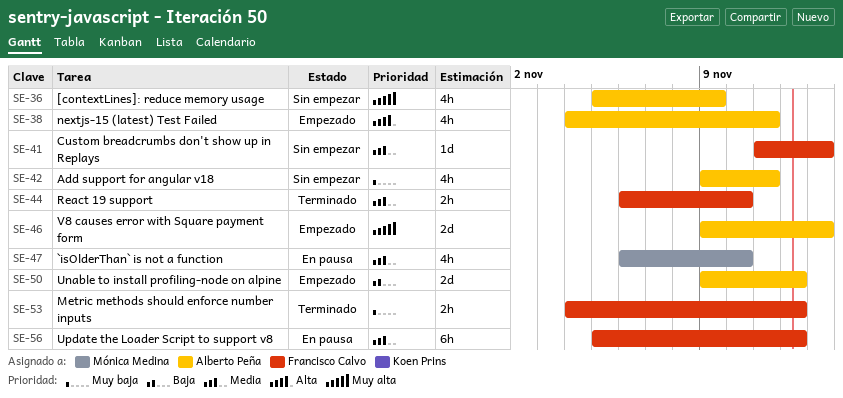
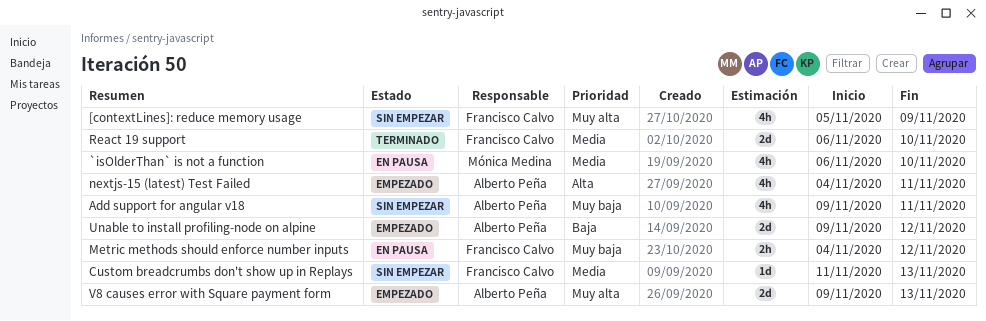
[contextLines]: reduce memory usage, owner: Alberto Peña -> Francisco Calvo
Metric methods should enforce number inputs, status: Terminado -> En pausa
React 19 support, estimate: 2h -> 2d
Update the Loader Script to support v8: present -> none

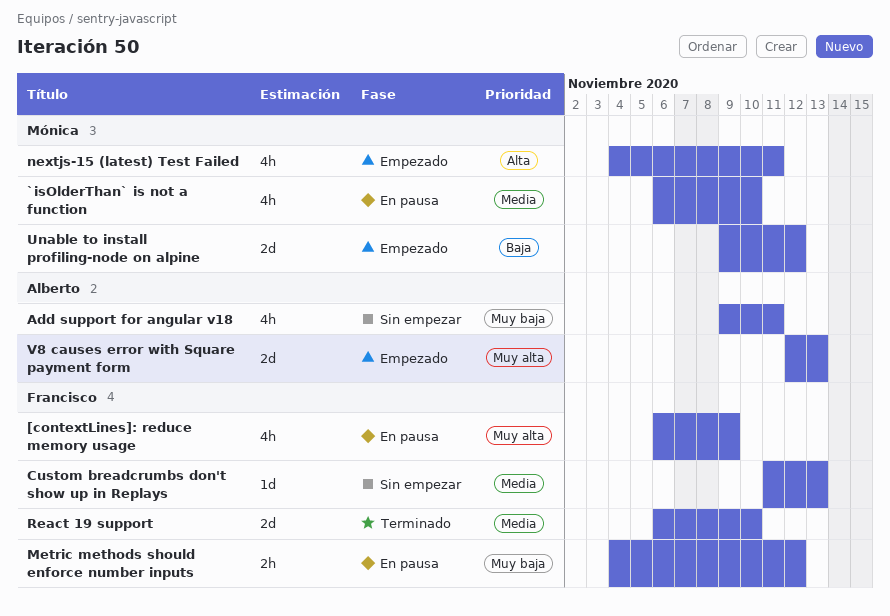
[contextLines]: reduce memory usage, status: Sin empezar -> En pausa
[contextLines]: reduce memory usage, start: Nov 5 -> Nov 6
nextjs-15 (latest) Test Failed, owner: Alberto Peña -> Mónica Medina
Unable to install profiling-node on alpine, owner: Alberto Peña -> Mónica Medina
V8 causes error with Square payment form, start: Nov 9 -> Nov 12

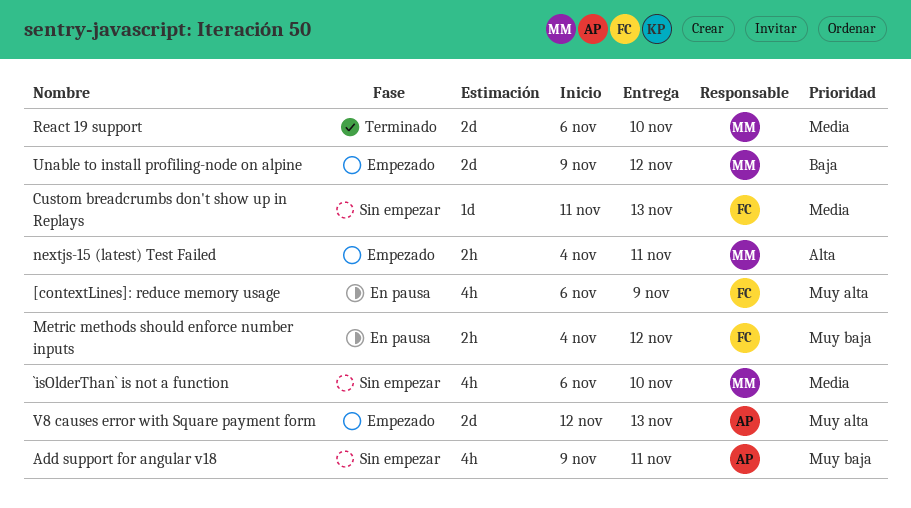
`isOlderThan` is not a function, status: En pausa -> Sin empezar
nextjs-15 (latest) Test Failed, estimate: 4h -> 2h
React 19 support, owner: Francisco -> Mónica

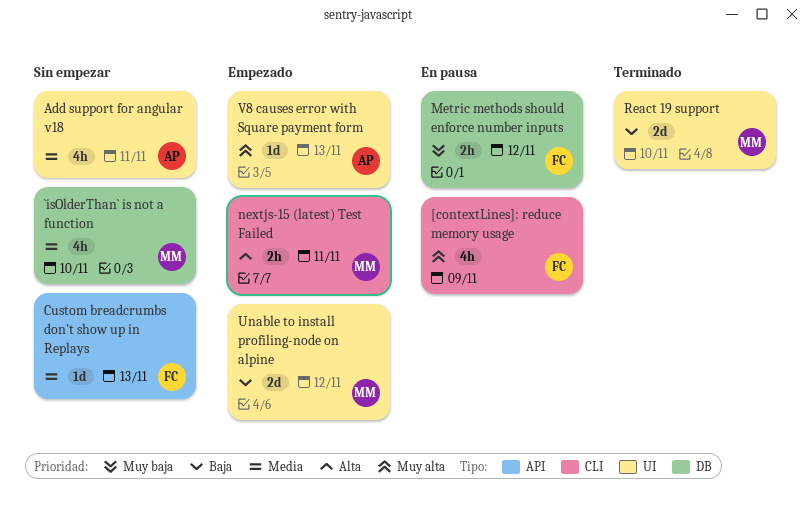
Add support for angular v18, priority: Muy baja -> Media
React 19 support, priority: Media -> Baja
V8 causes error with Square payment form, estimate: 2d -> 1d

